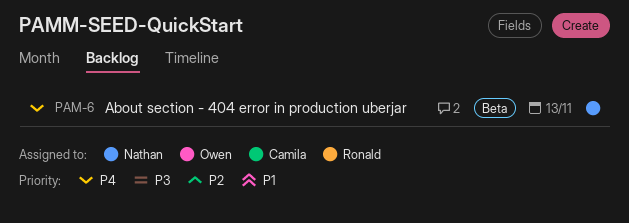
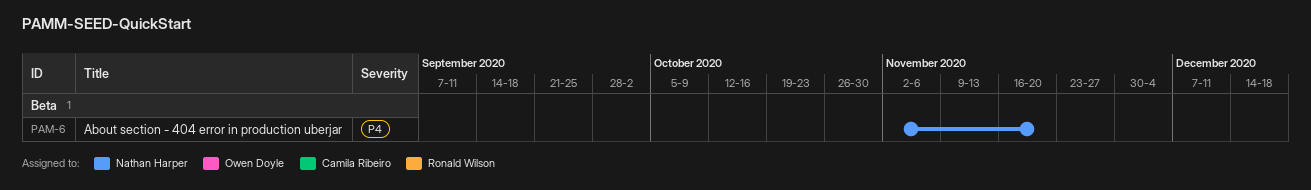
PAM-6, due: Nov 13 -> Nov 20

